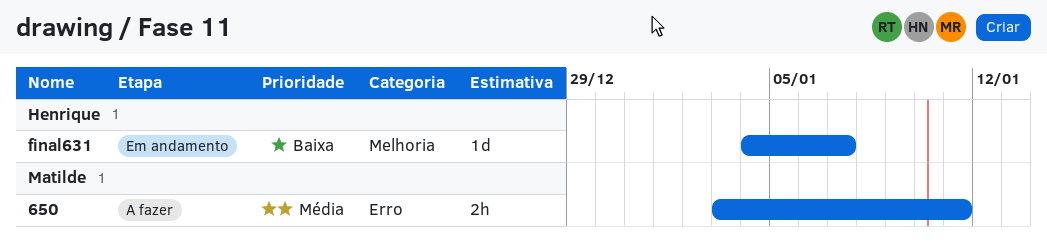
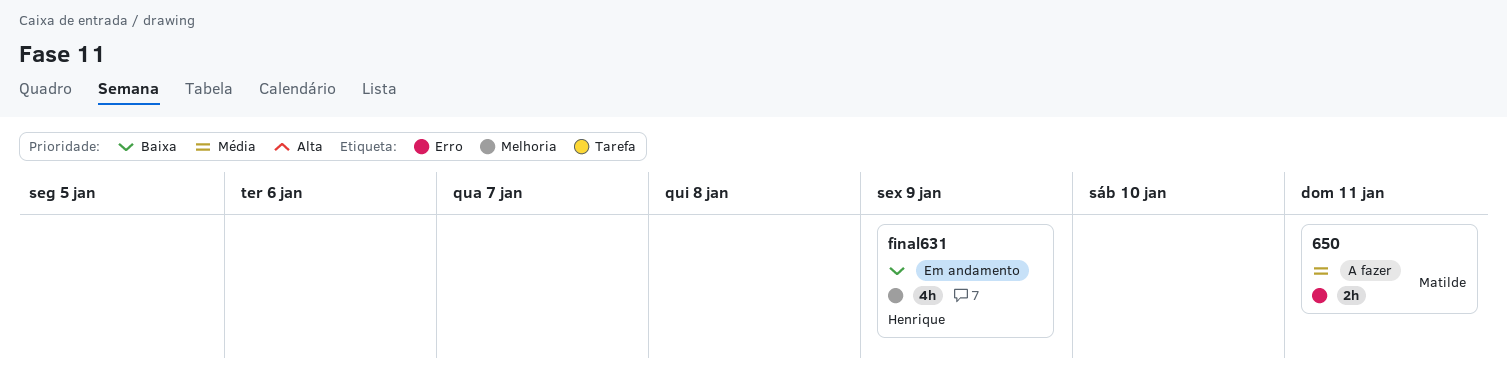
final631, estimate: 1d -> 4h
final631, due: Jan 7 -> Jan 9

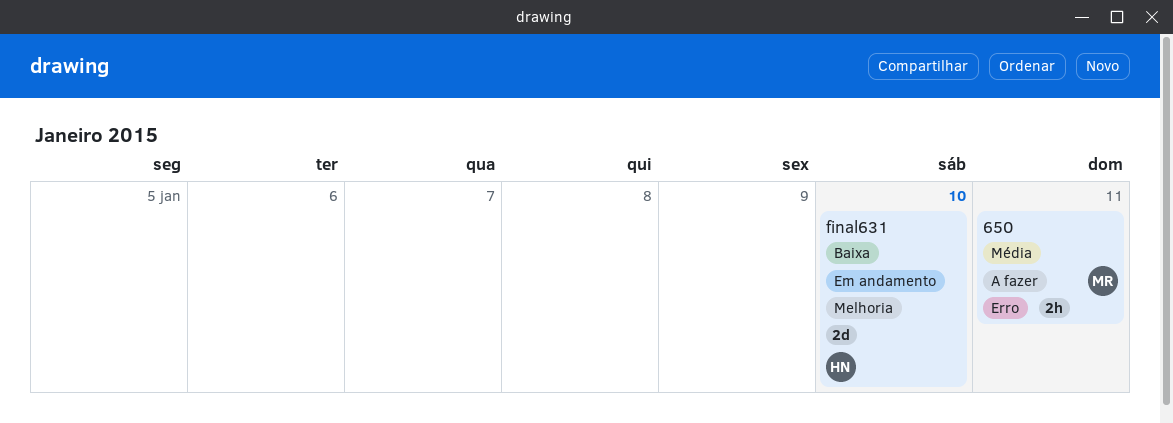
final631, estimate: 4h -> 2d
final631, due: Jan 9 -> Jan 10

